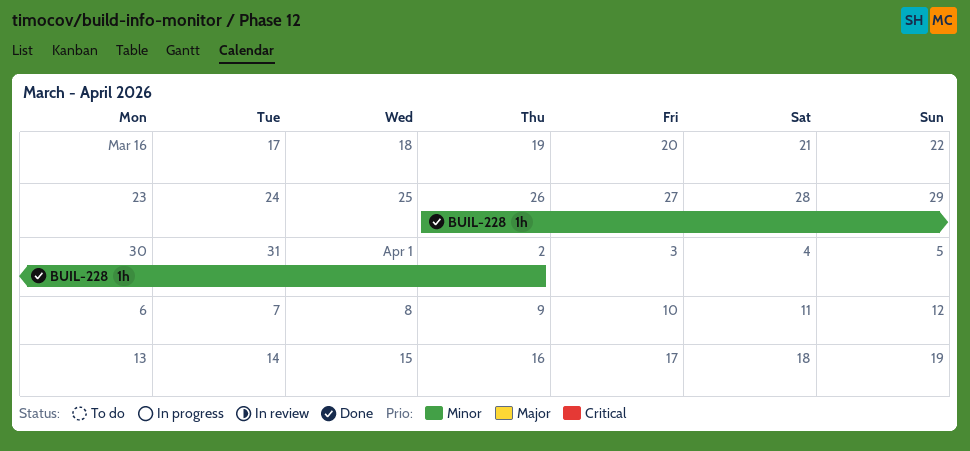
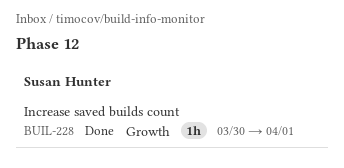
BUIL-228, start: Mar 26 -> Mar 30
BUIL-228, due: Apr 2 -> Apr 1

